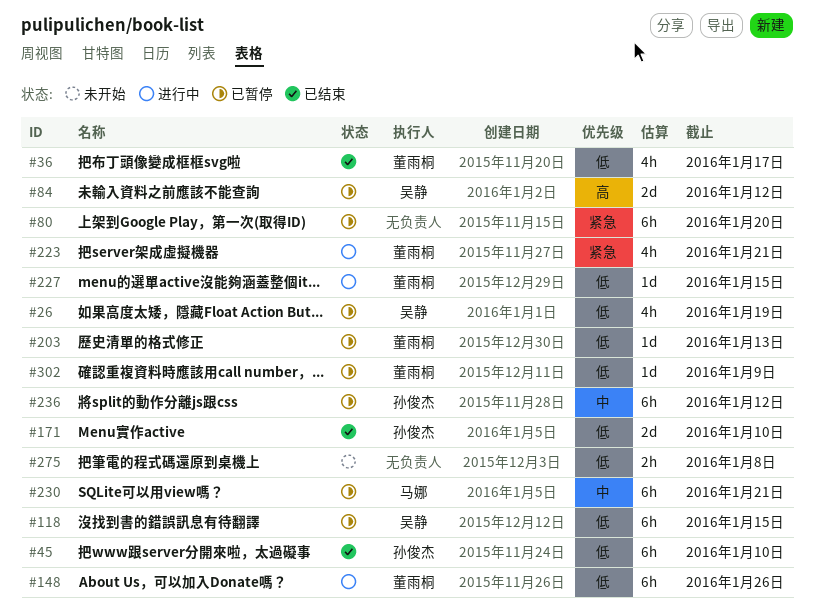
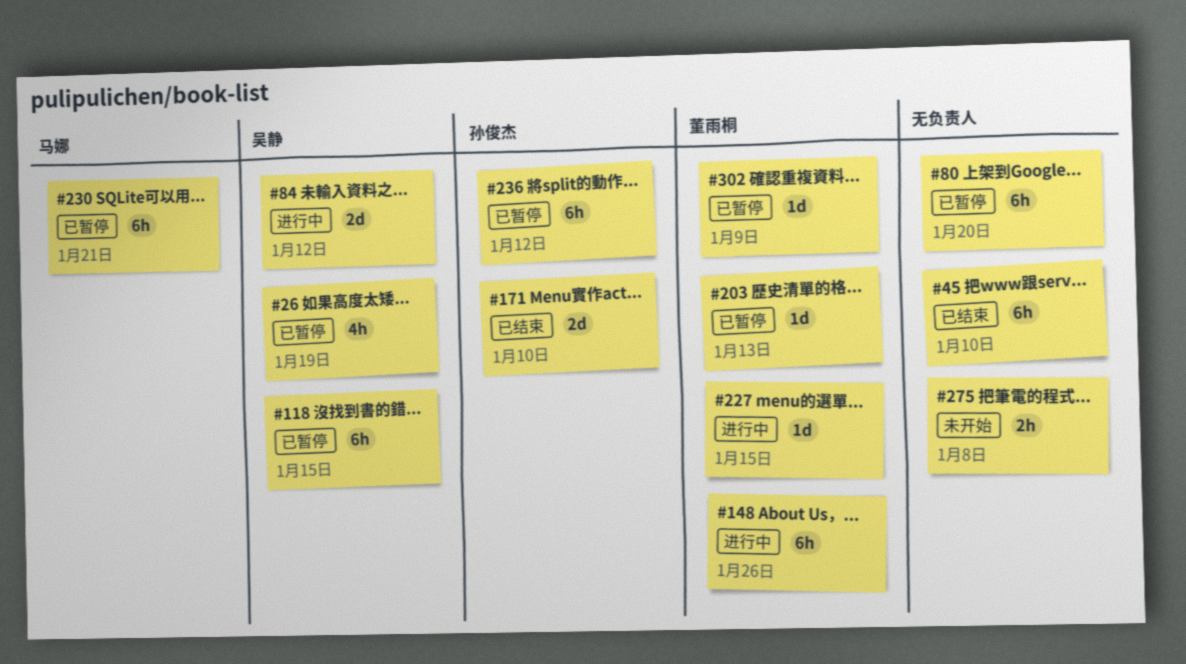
#36: present -> none
#45, owner: 孙俊杰 -> none
#84, status: 已暂停 -> 进行中
#223: present -> none

